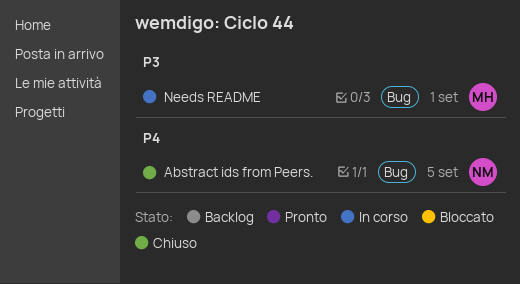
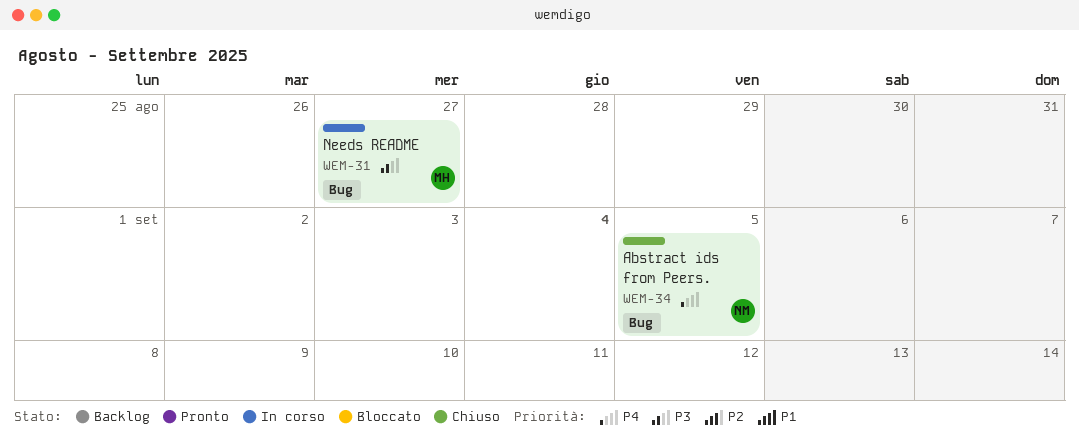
Needs README, due: Sep 1 -> Aug 27

